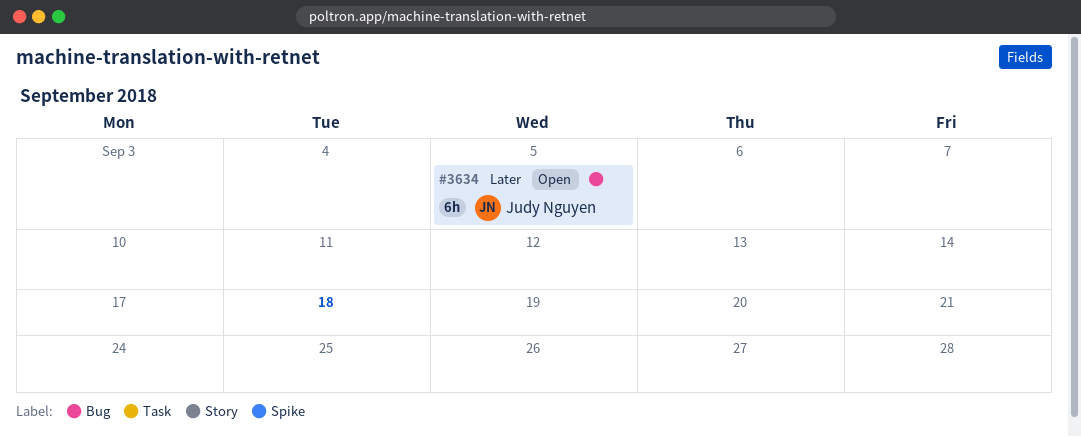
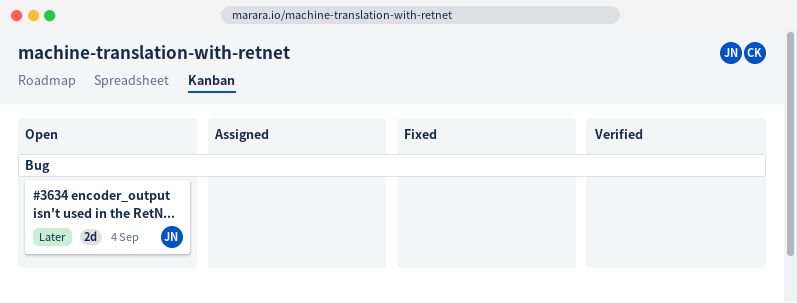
#3634, estimate: 6h -> 2d
#3634, due: Sep 5 -> Sep 4

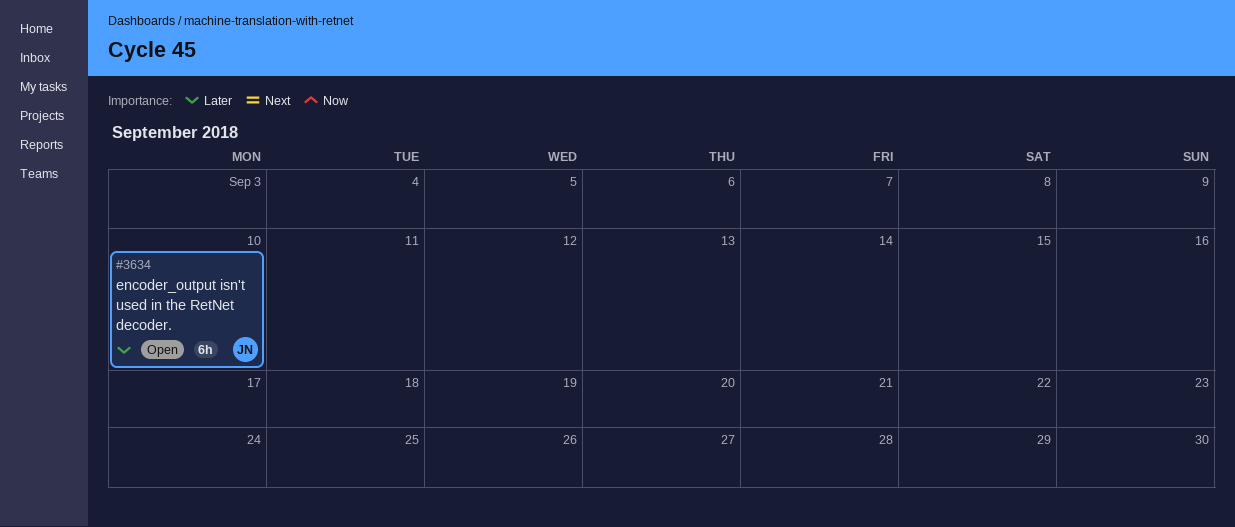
#3634, estimate: 2d -> 6h
#3634, due: Sep 4 -> Sep 10

